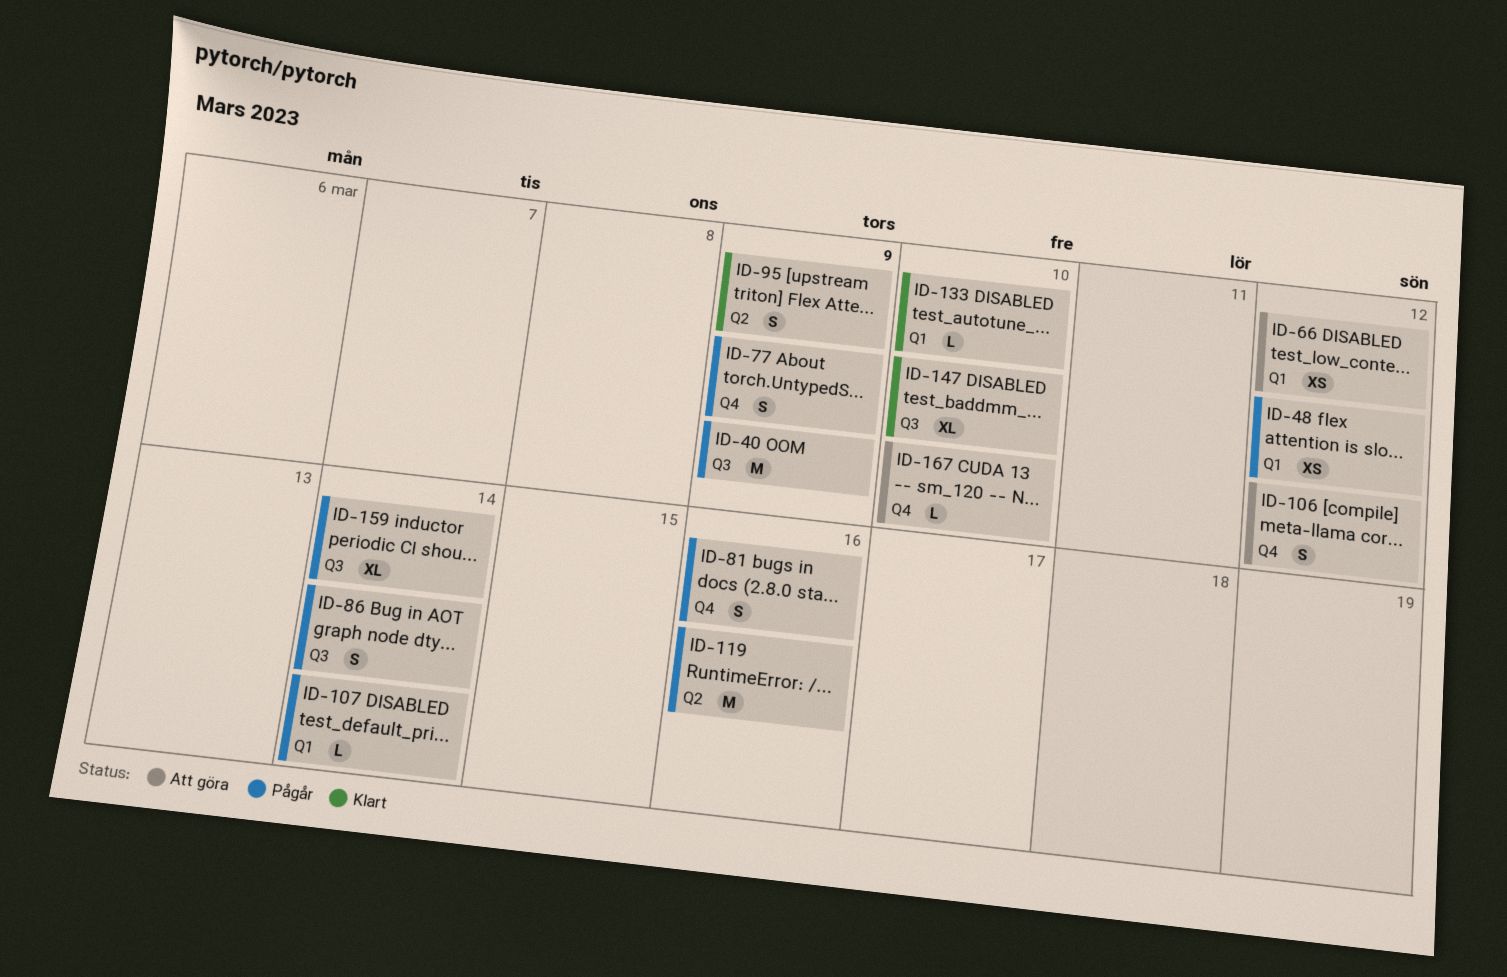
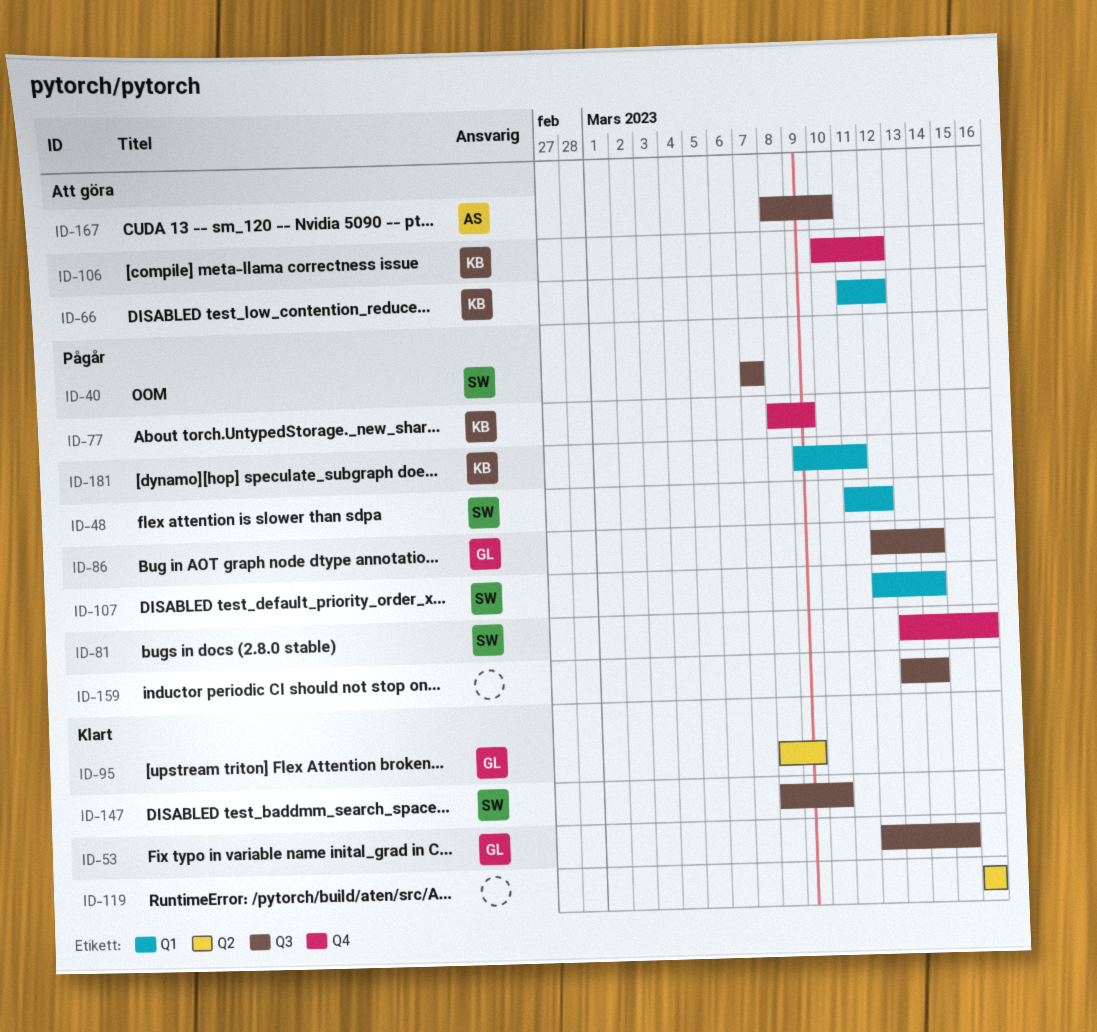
ID-40, due: Mar 9 -> Mar 7
ID-53: none -> present
ID-119, status: Pågår -> Klart
ID-133: present -> none
ID-167, label: Q4 -> Q3
ID-181: none -> present

